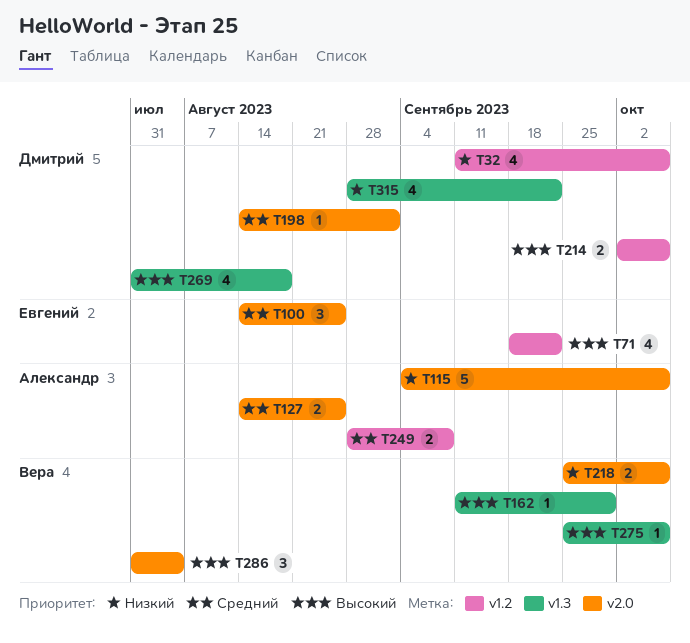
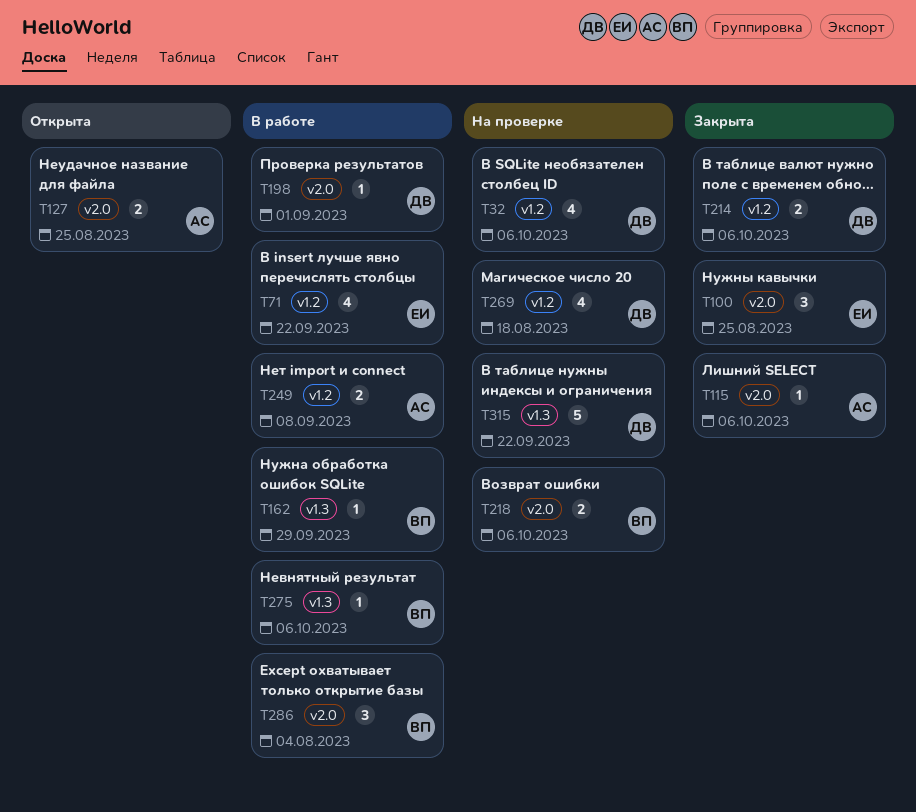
T115, estimate: 5 -> 1
T269, label: v1.3 -> v1.2
T315, estimate: 4 -> 5

